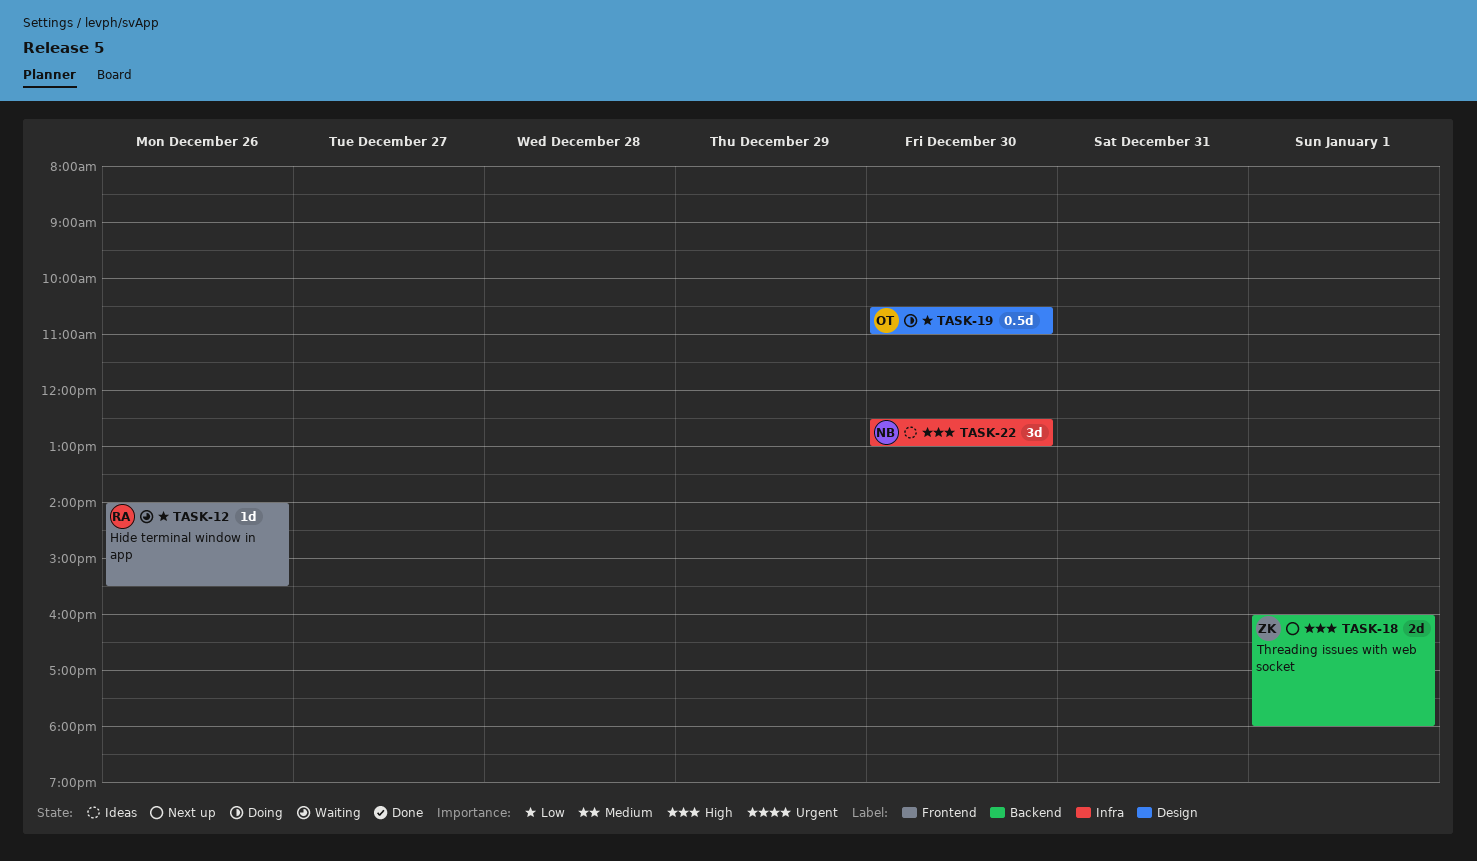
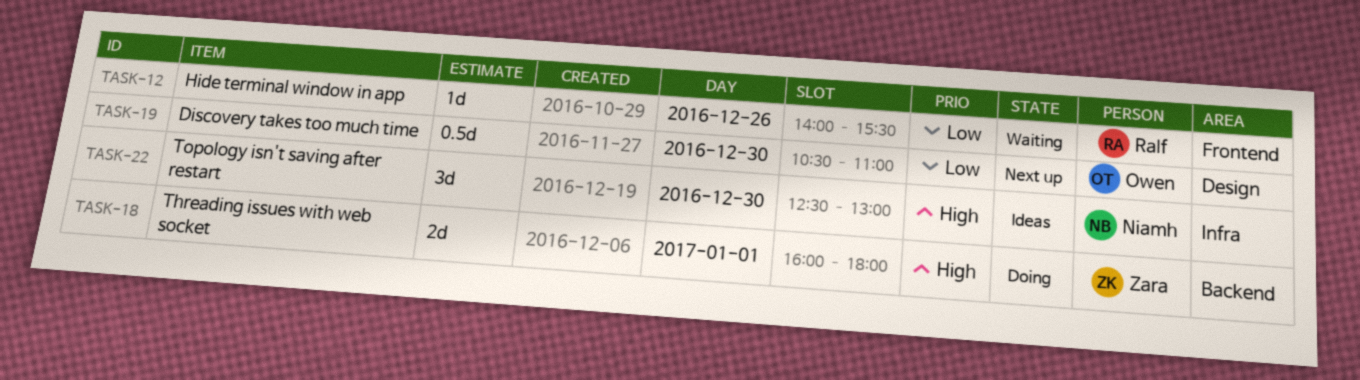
TASK-18, status: Next up -> Doing
TASK-19, status: Doing -> Next up

